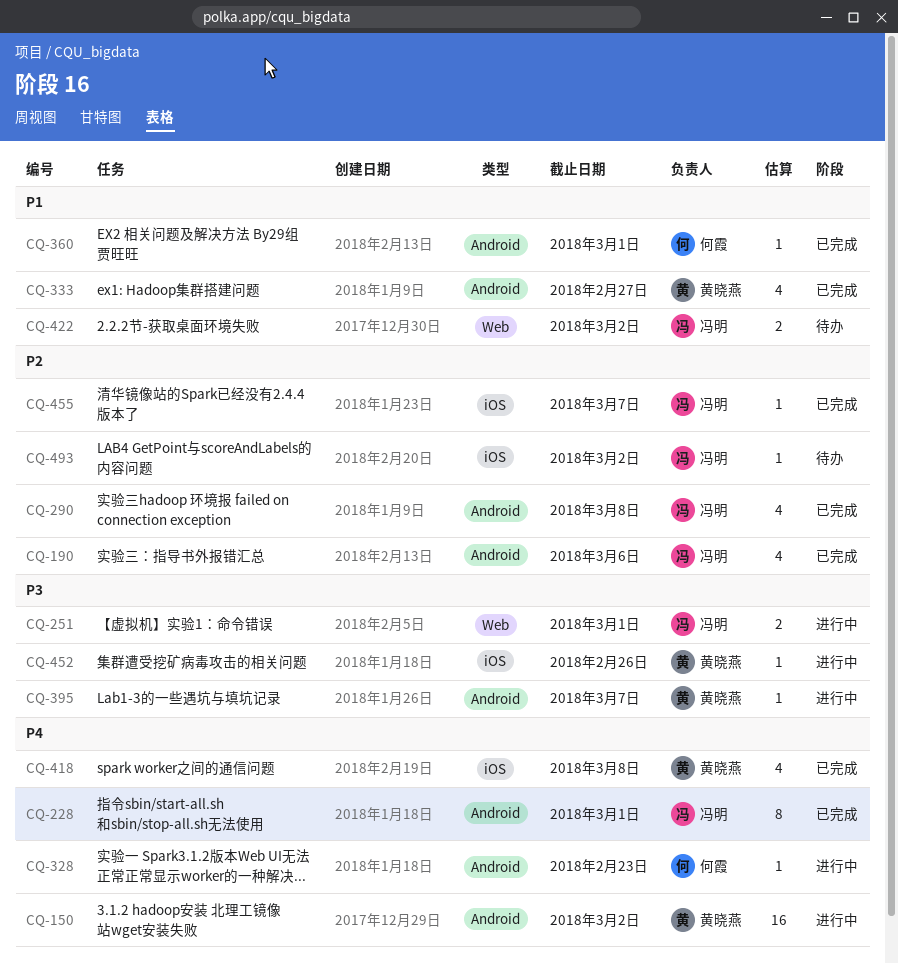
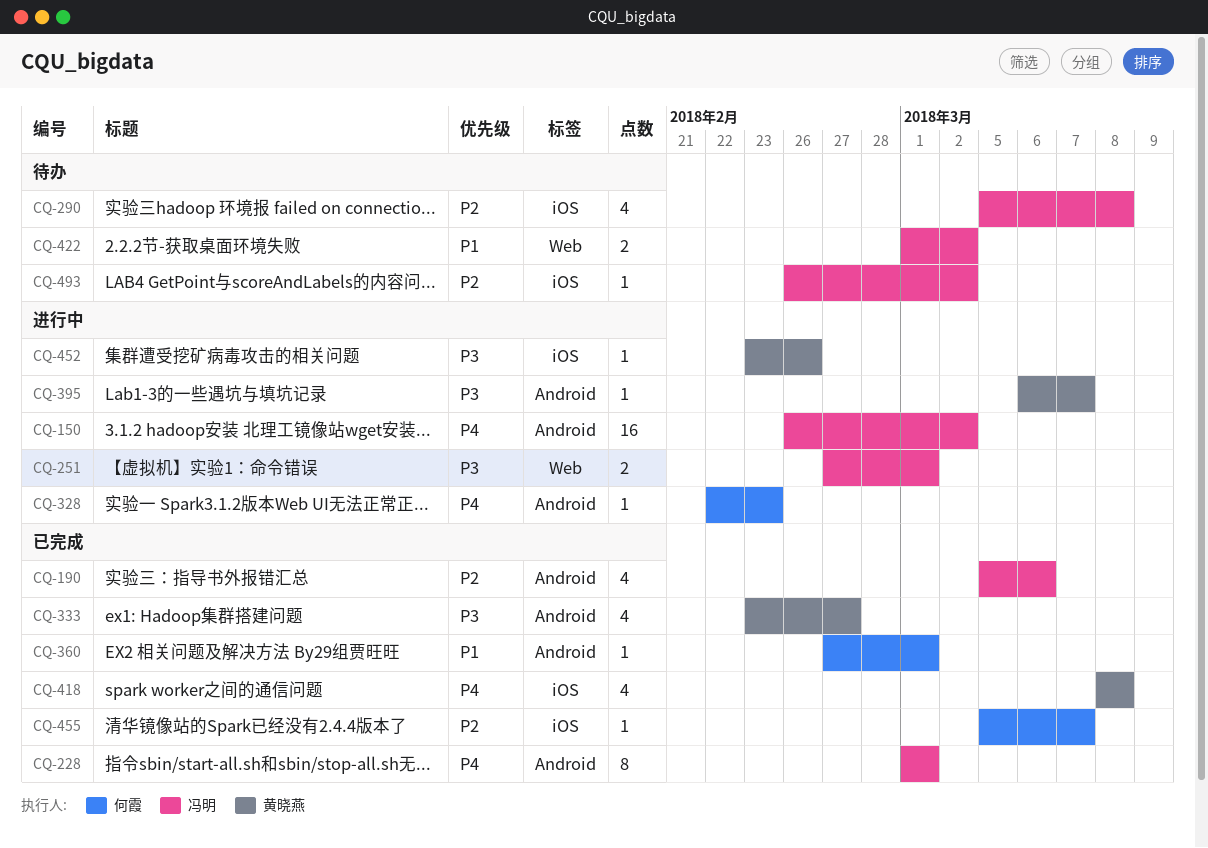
CQ-150, owner: 黄晓燕 -> 冯明
CQ-290, status: 已完成 -> 待办
CQ-290, label: Android -> iOS
CQ-333, priority: P1 -> P3
CQ-455, owner: 冯明 -> 何霞

